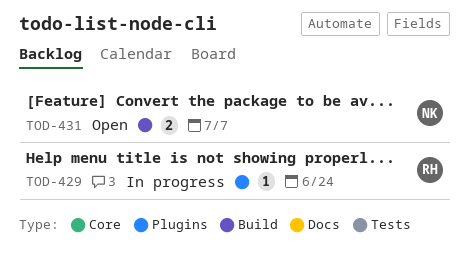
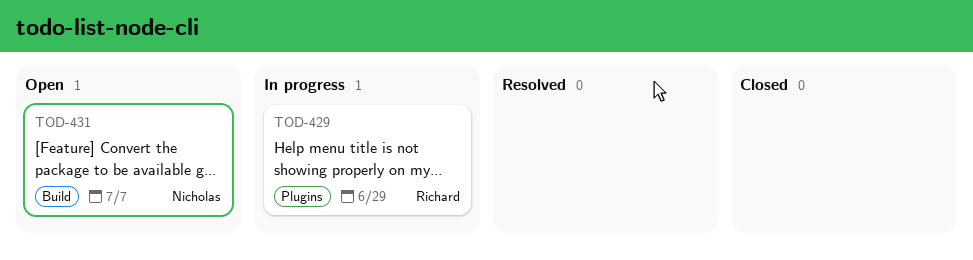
TOD-429, due: Jun 24 -> Jun 29

